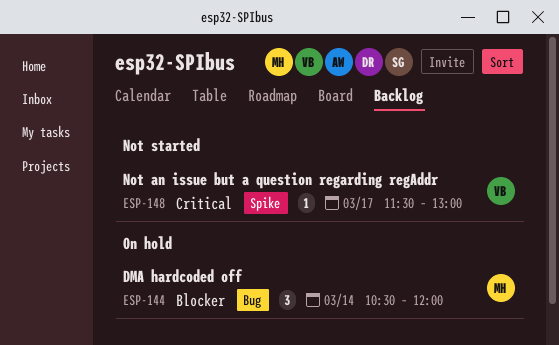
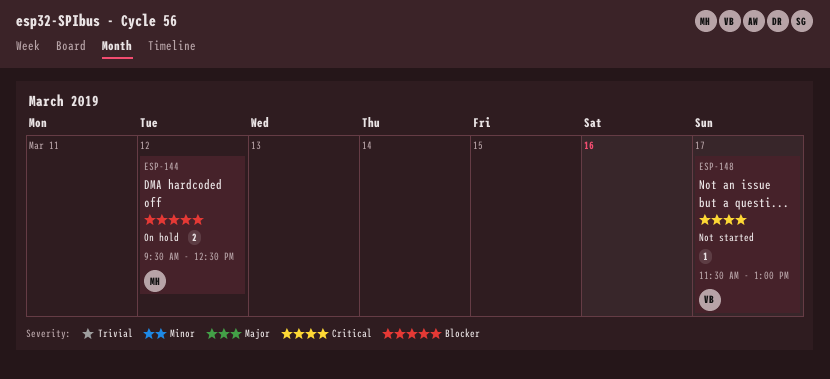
ESP-144, estimate: 3 -> 2
ESP-144, day: Mar 14 -> Mar 12
ESP-144, begins: 10:30 -> 09:30
ESP-144, ends: 12:00 -> 12:30

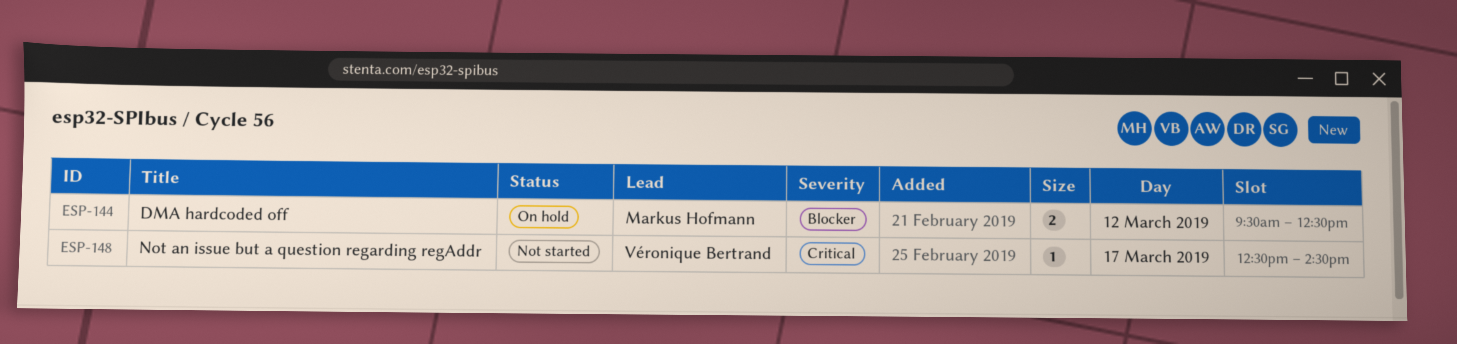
ESP-148, begins: 11:30 -> 12:30
ESP-148, ends: 13:00 -> 14:30

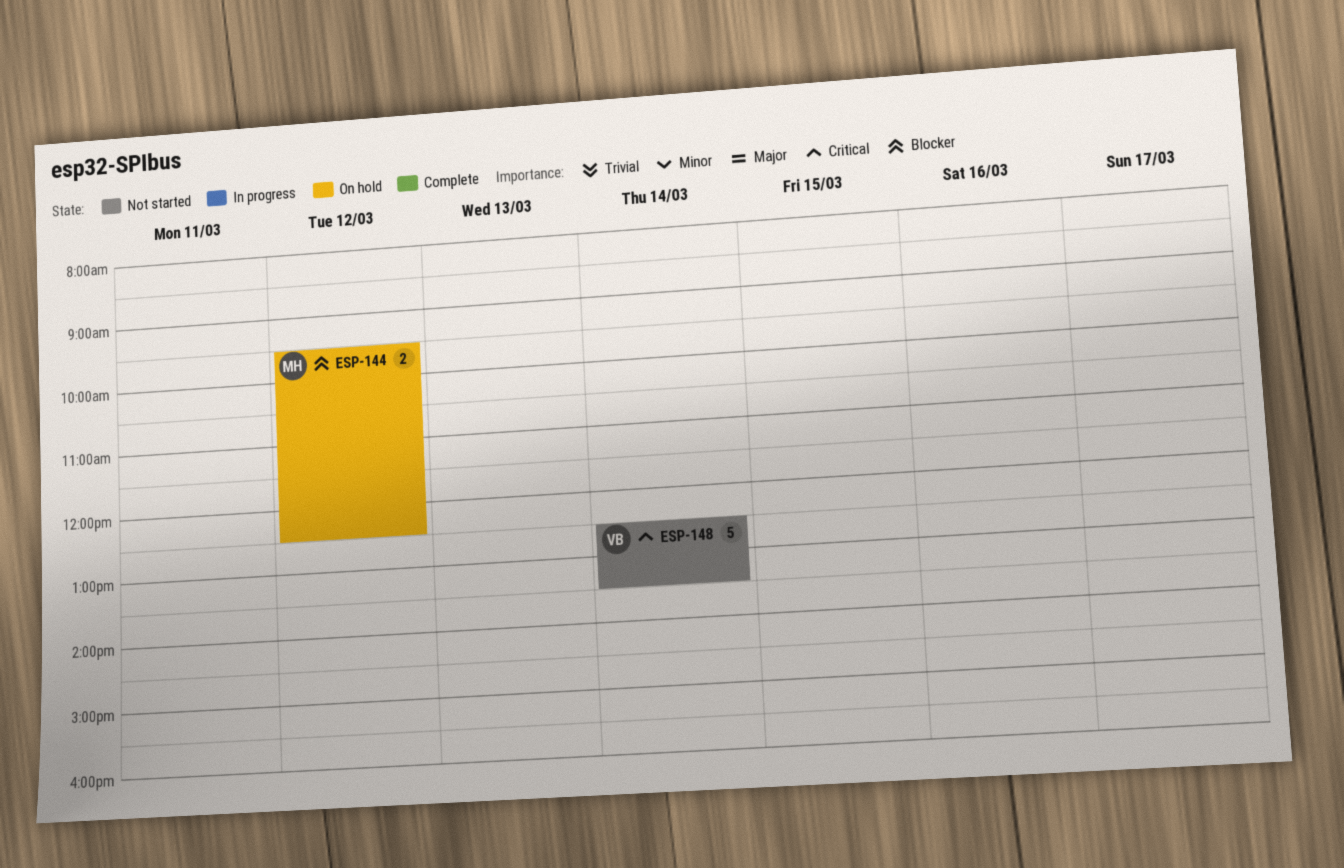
ESP-148, estimate: 1 -> 5
ESP-148, day: Mar 17 -> Mar 14
ESP-148, ends: 14:30 -> 13:30

